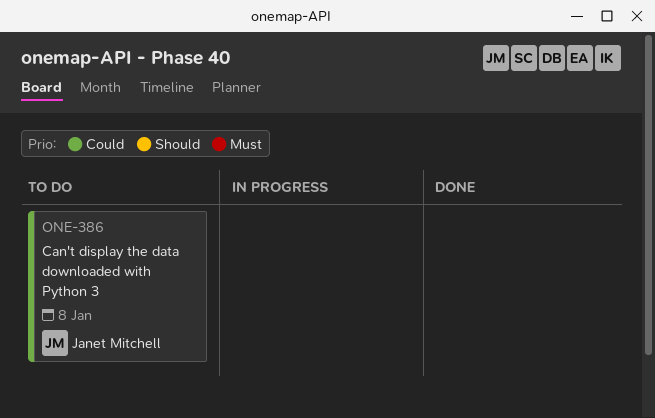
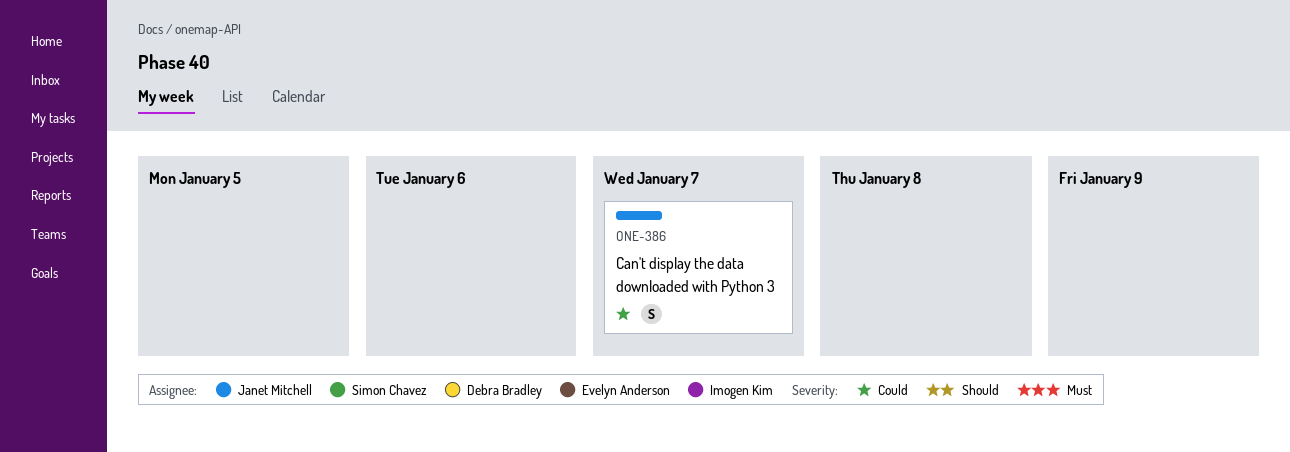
ONE-386, due: Jan 8 -> Jan 7

